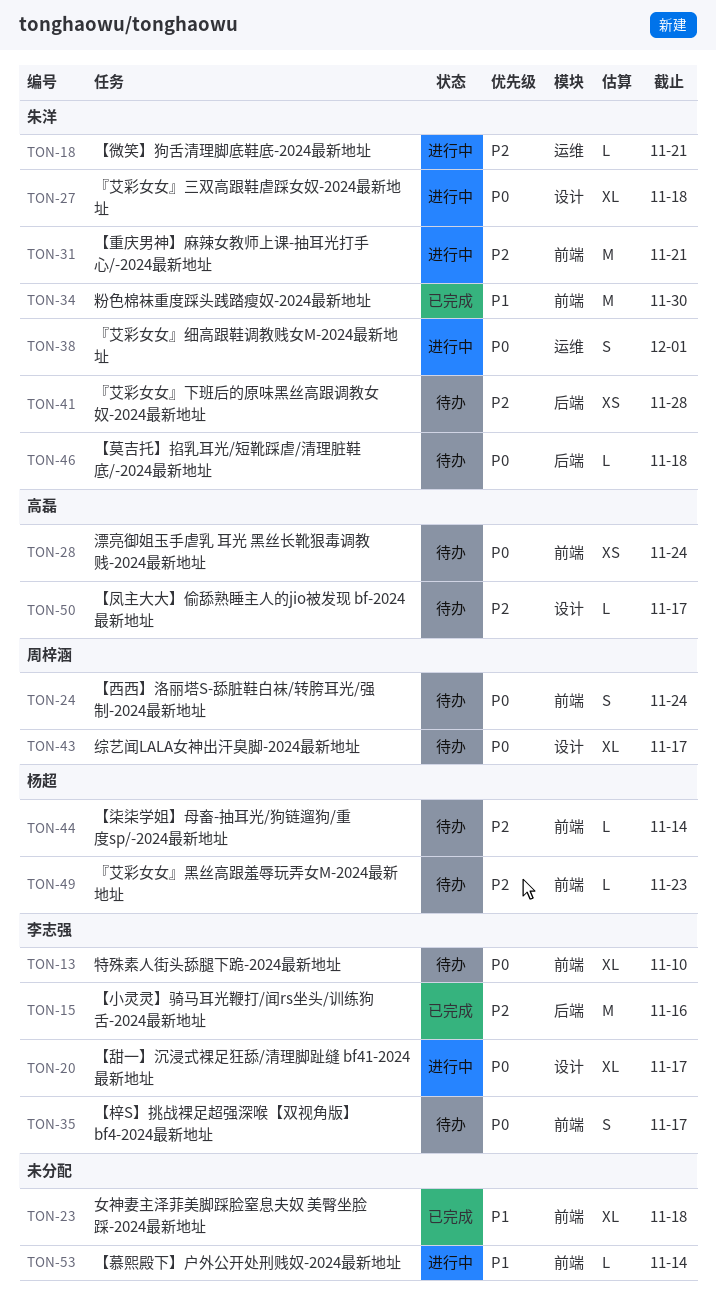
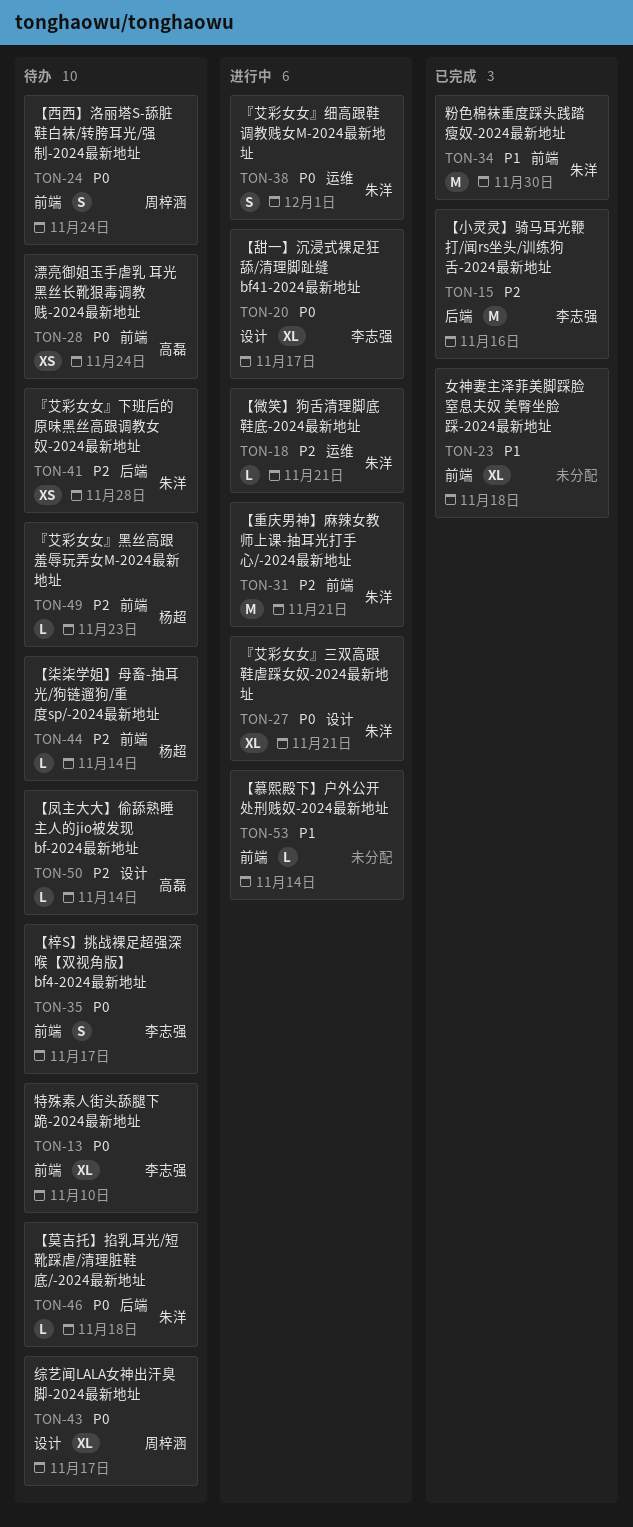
TON-27, due: Nov 18 -> Nov 21
TON-50, due: Nov 17 -> Nov 14

